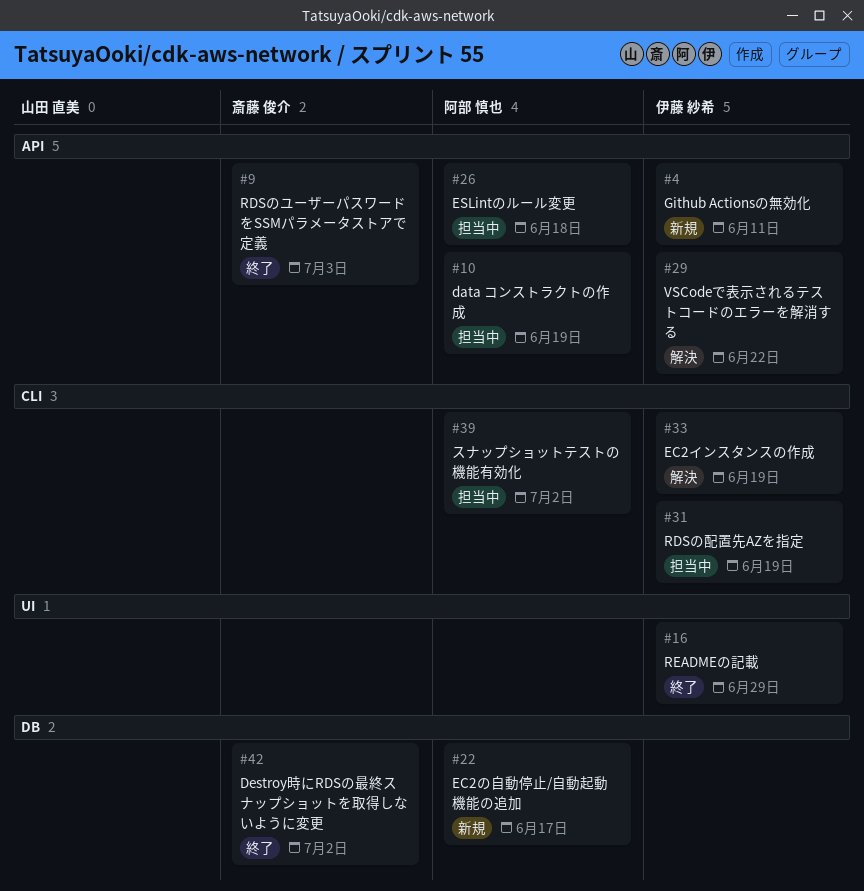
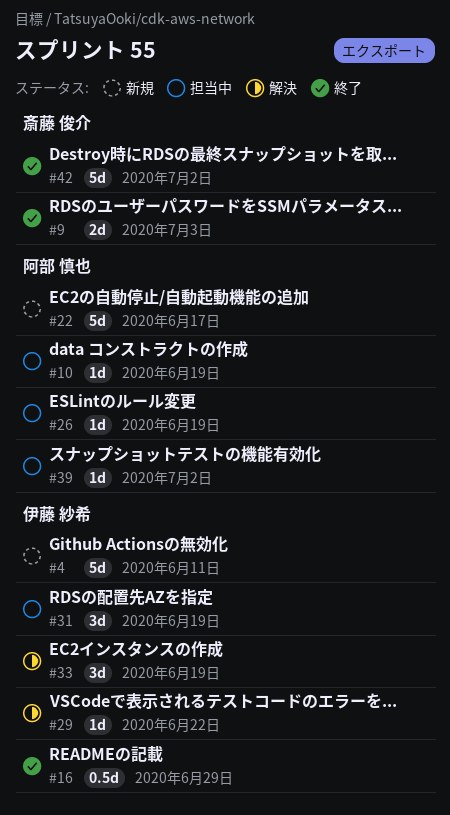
#26, due: Jun 18 -> Jun 19

